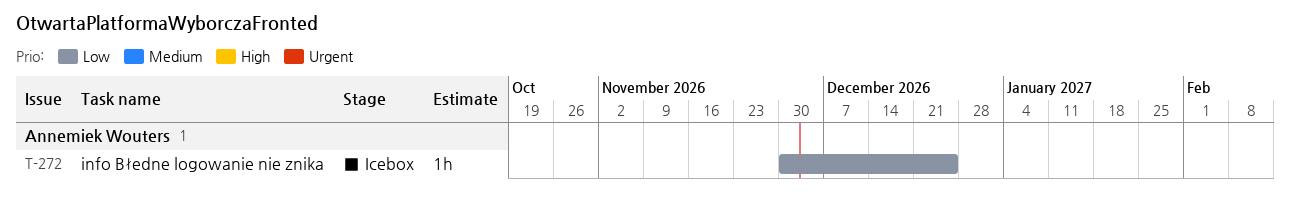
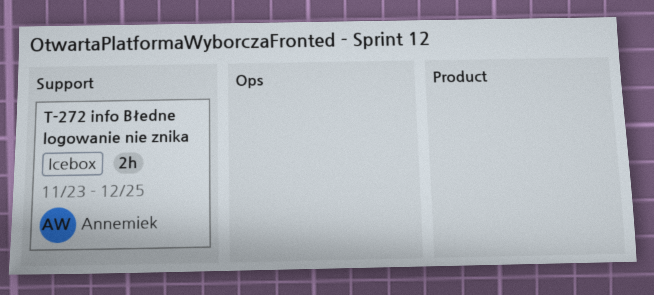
T-272, estimate: 1h -> 2h
T-272, start: Nov 30 -> Nov 23

